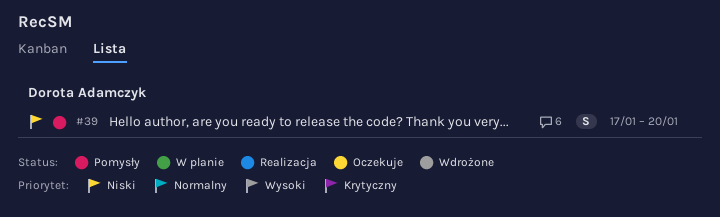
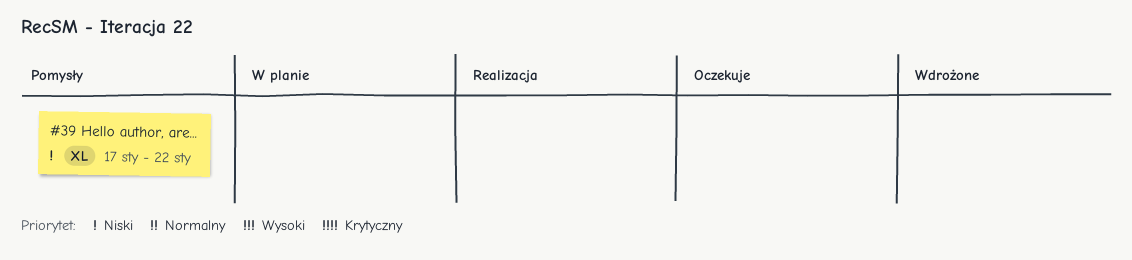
#39, estimate: S -> XL
#39, due: Jan 20 -> Jan 22

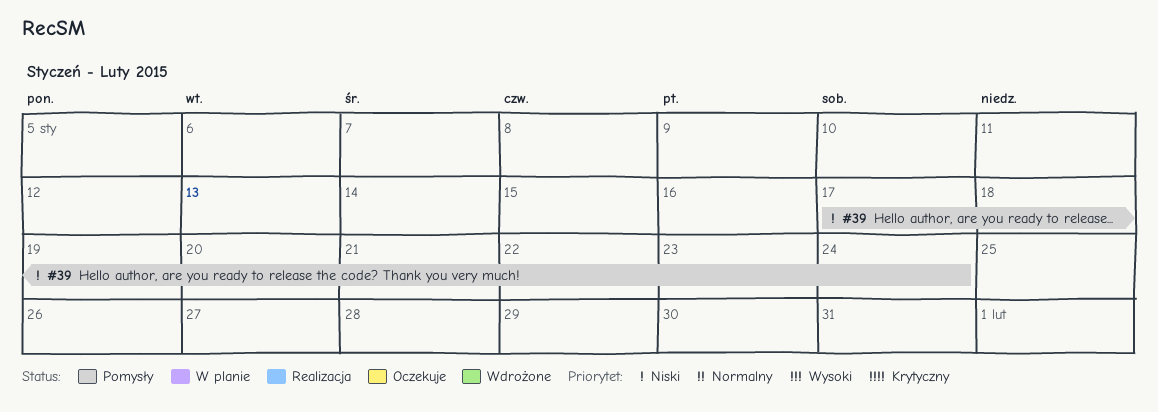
#39, due: Jan 22 -> Jan 24

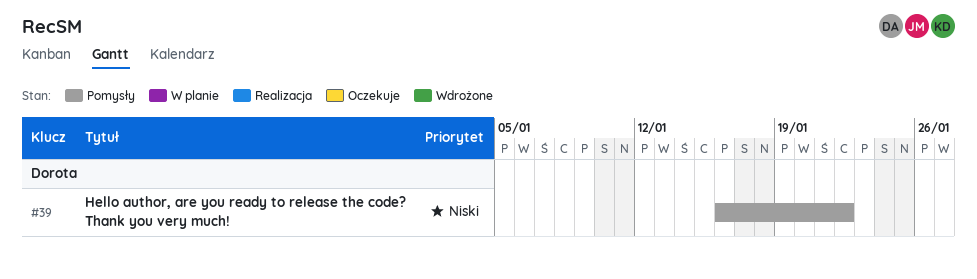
#39, start: Jan 17 -> Jan 16
#39, due: Jan 24 -> Jan 22

